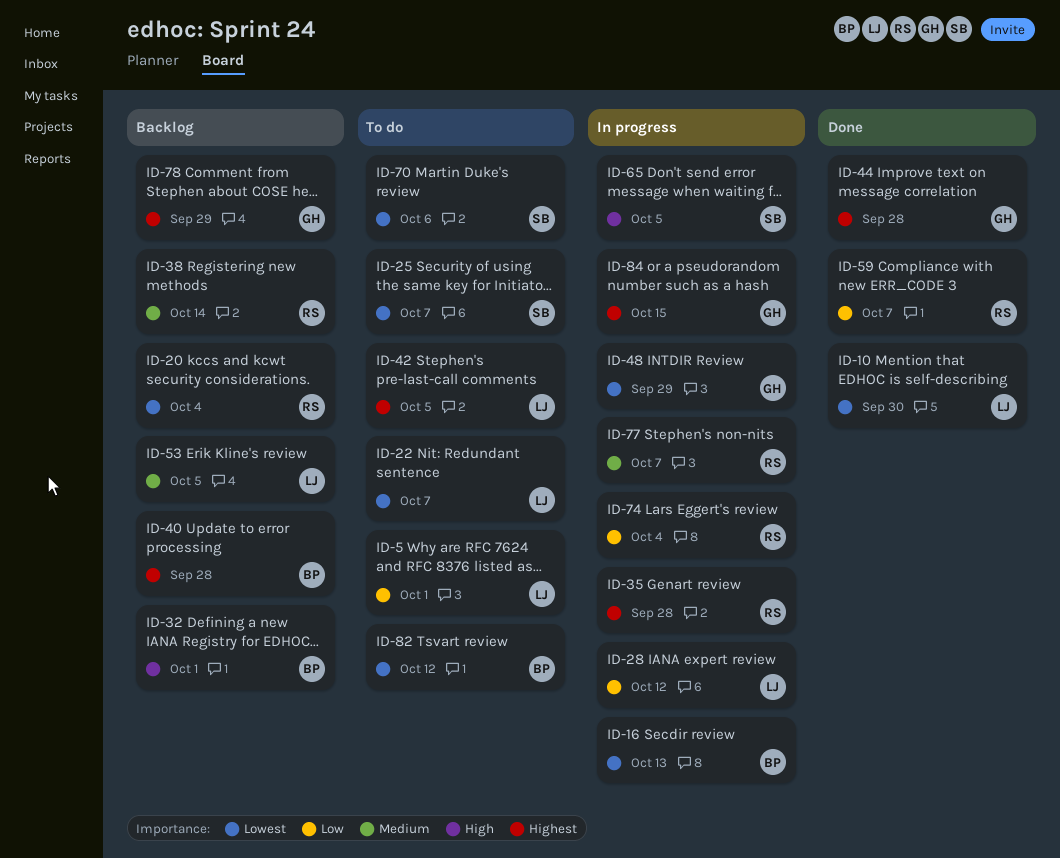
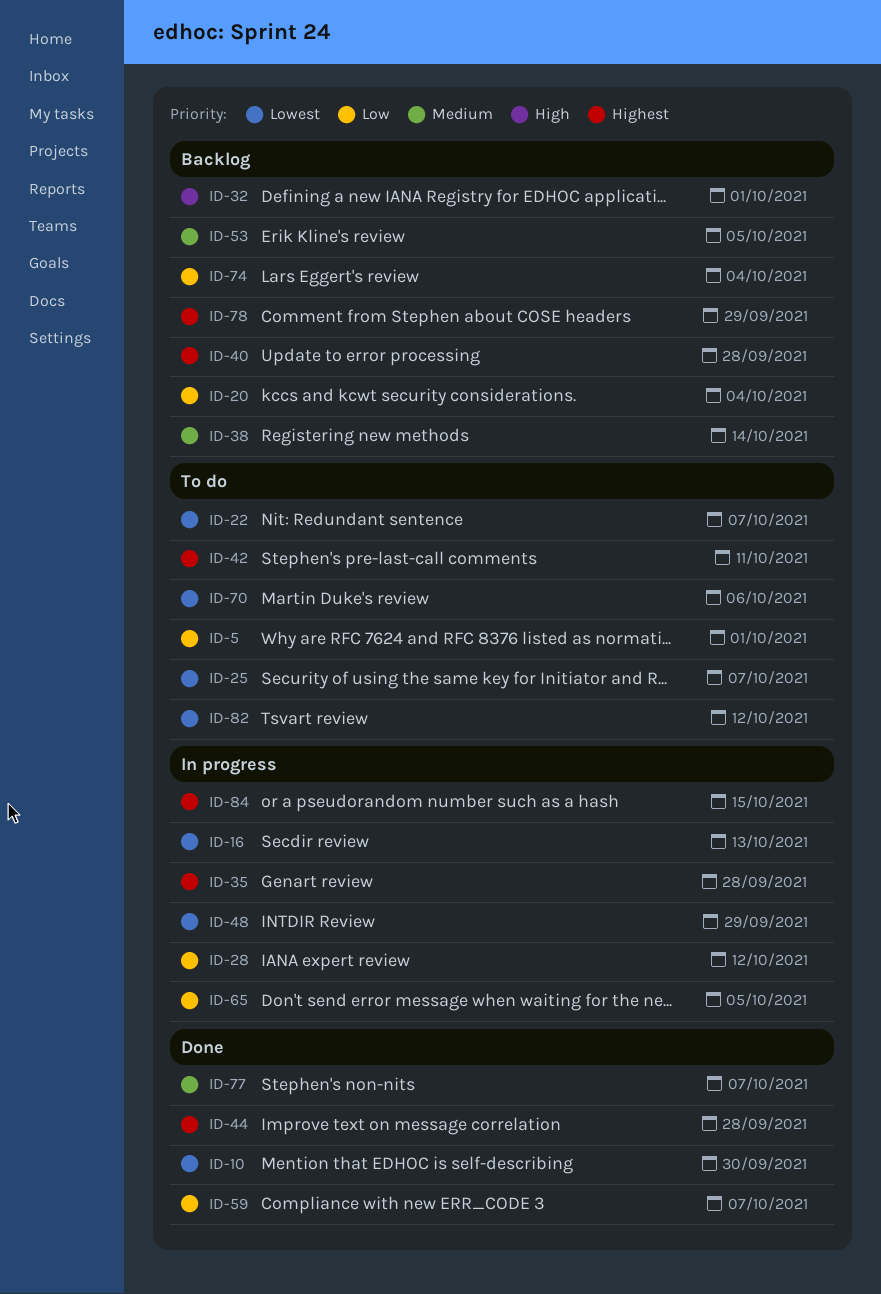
ID-20, priority: Lowest -> Low
ID-42, due: Oct 5 -> Oct 11
ID-65, priority: High -> Low
ID-74, status: In progress -> Backlog
ID-77, status: In progress -> Done

